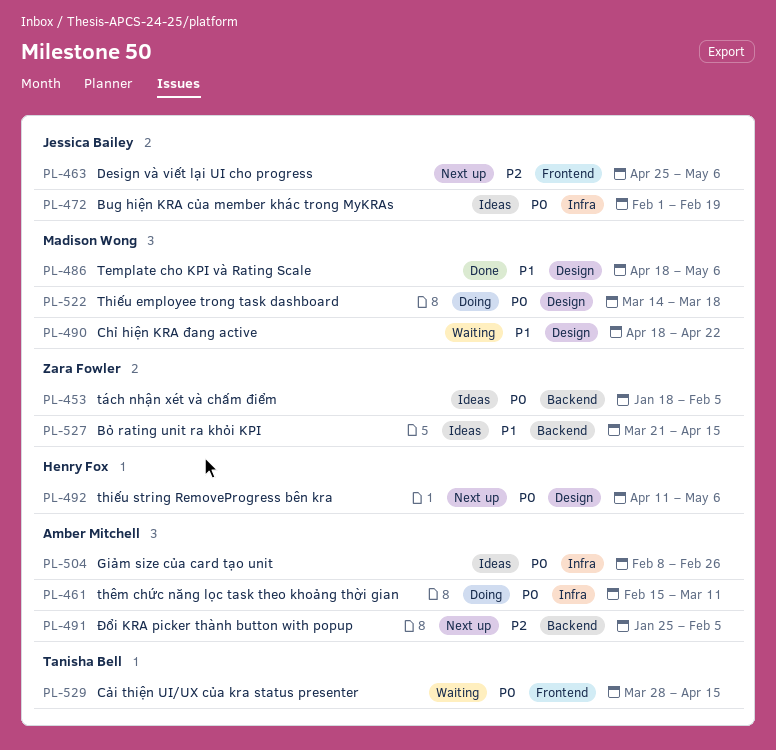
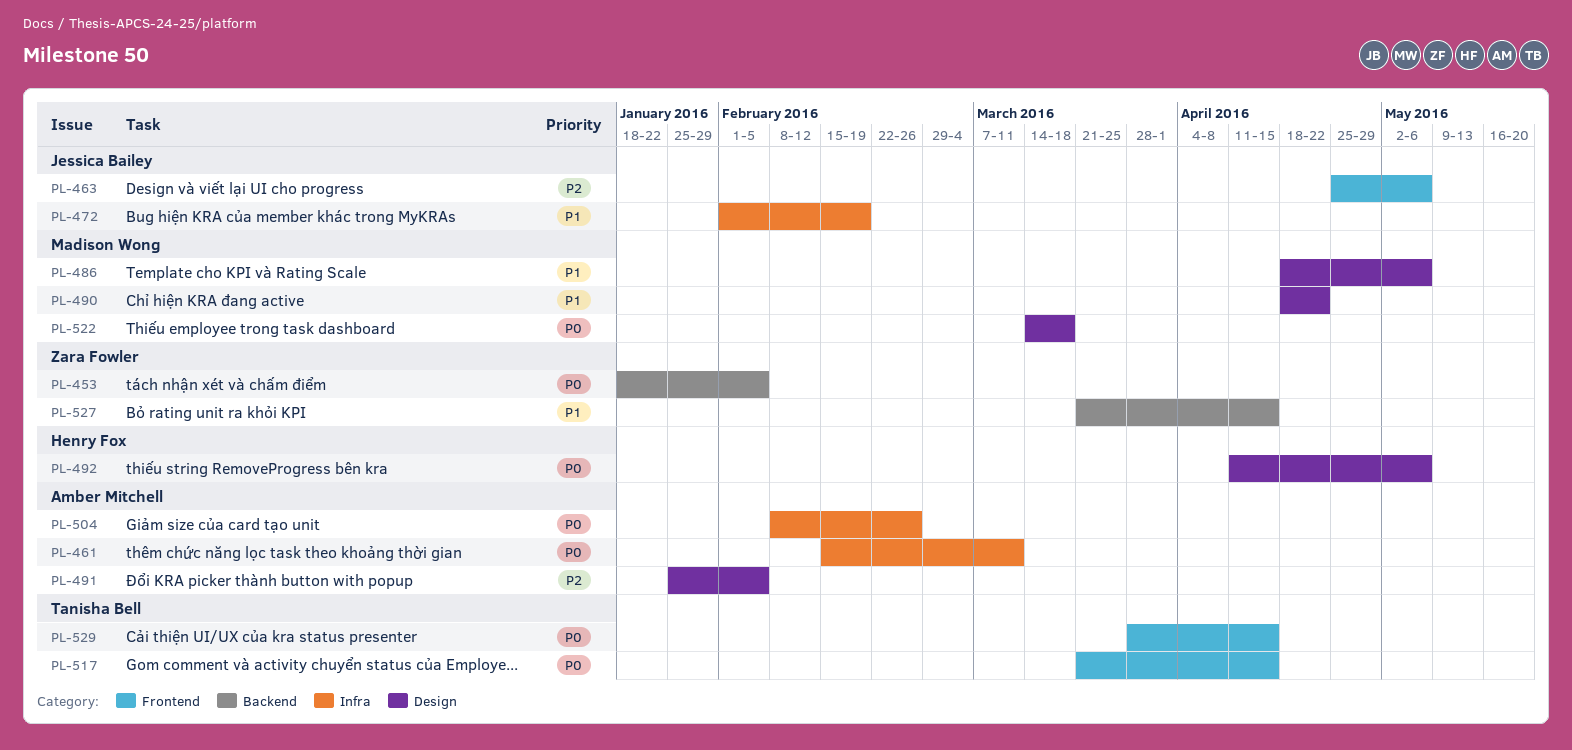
PL-472, priority: P0 -> P1
PL-491, label: Backend -> Design
PL-517: none -> present

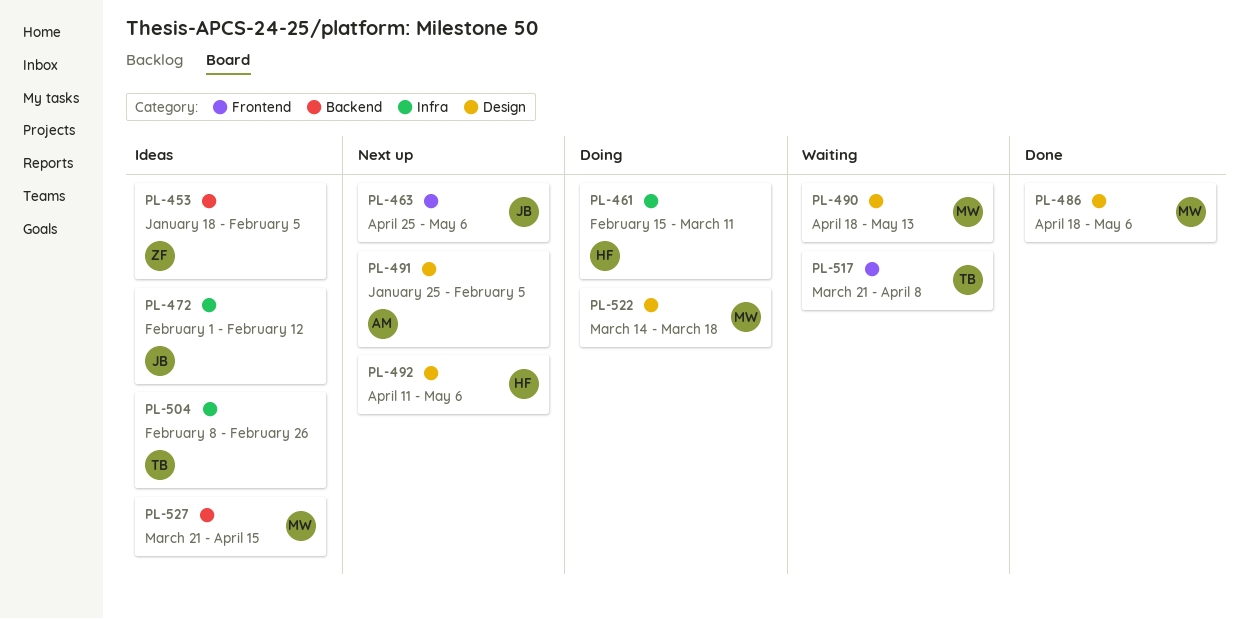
PL-461, owner: Amber Mitchell -> Henry Fox
PL-472, due: Feb 19 -> Feb 12
PL-490, due: Apr 22 -> May 13
PL-504, owner: Amber Mitchell -> Tanisha Bell
PL-517, due: Apr 15 -> Apr 8
PL-527, owner: Zara Fowler -> Madison Wong
PL-529: present -> none

